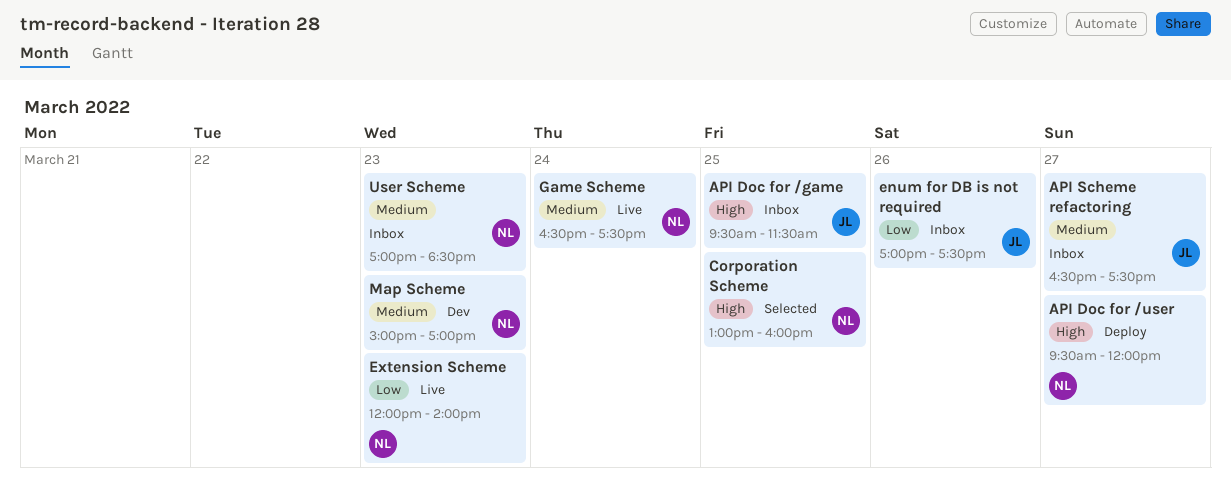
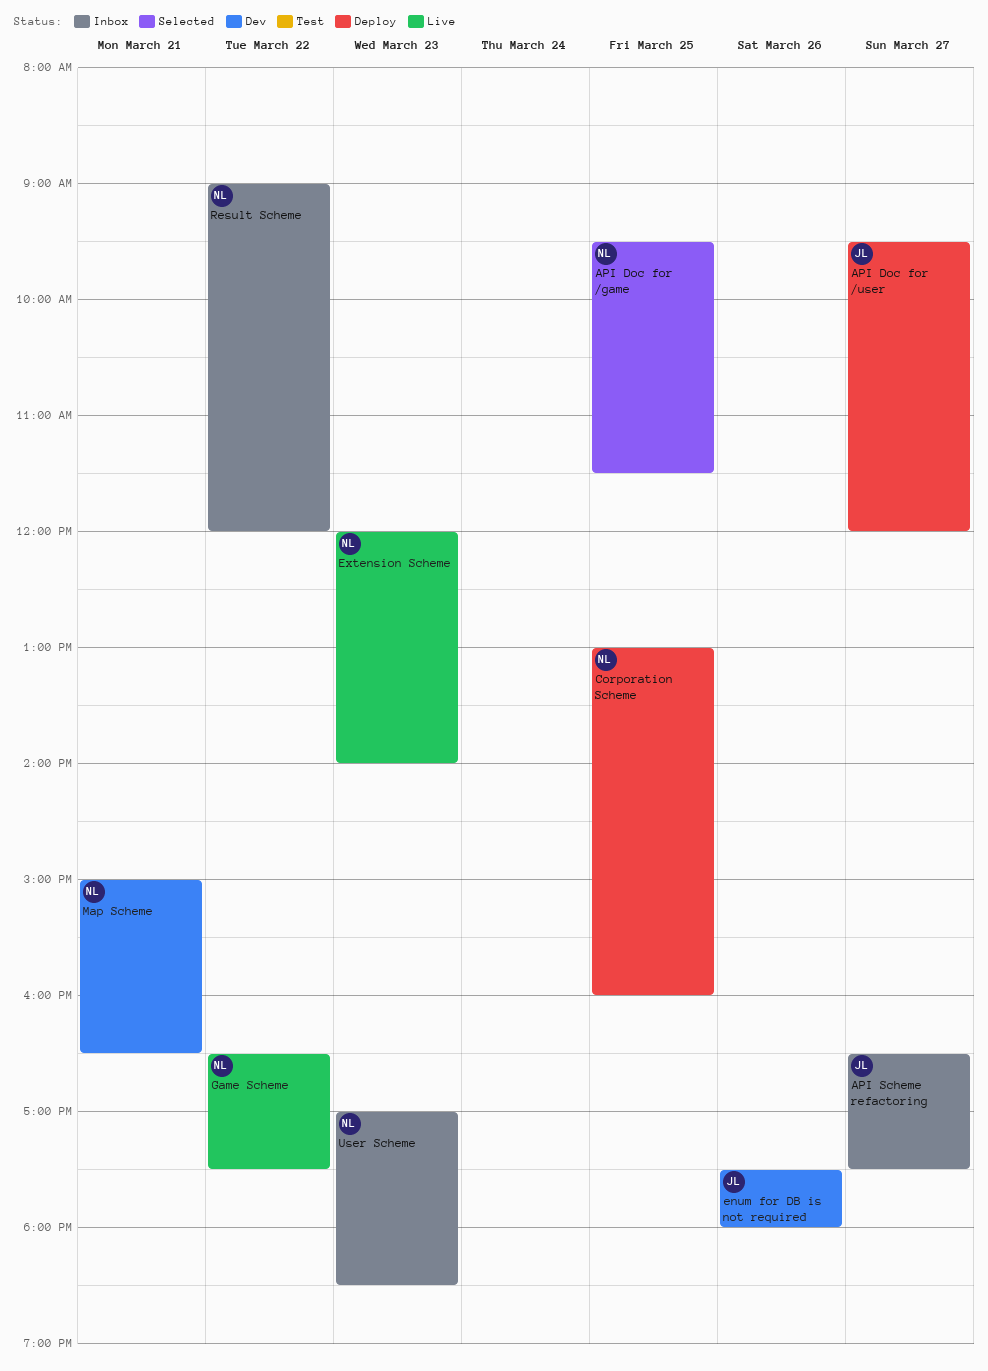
API Doc for /game, status: Inbox -> Selected
API Doc for /game, owner: JL -> NL
API Doc for /user, owner: NL -> JL
Corporation Scheme, status: Selected -> Deploy
enum for DB is not required, status: Inbox -> Dev
enum for DB is not required, begins: 17:00 -> 17:30
enum for DB is not required, ends: 17:30 -> 18:00
Game Scheme, day: Mar 24 -> Mar 22
Map Scheme, day: Mar 23 -> Mar 21
Map Scheme, ends: 17:00 -> 16:30
Result Scheme: none -> present

